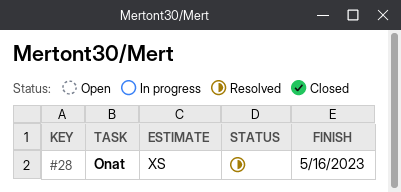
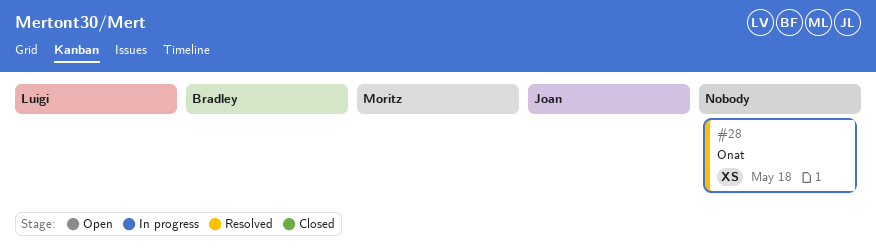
#28, due: May 16 -> May 18

